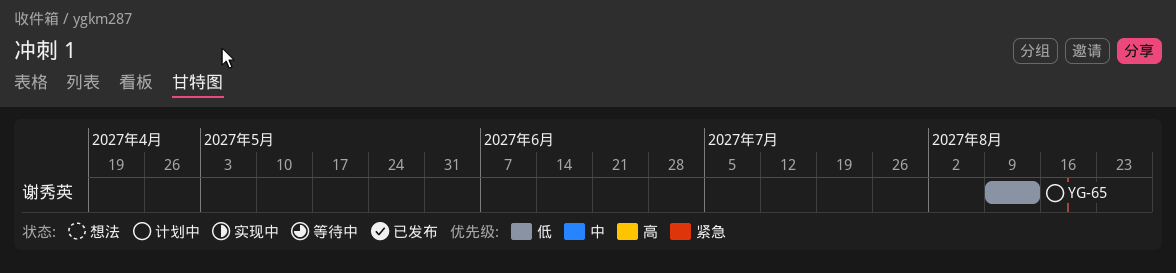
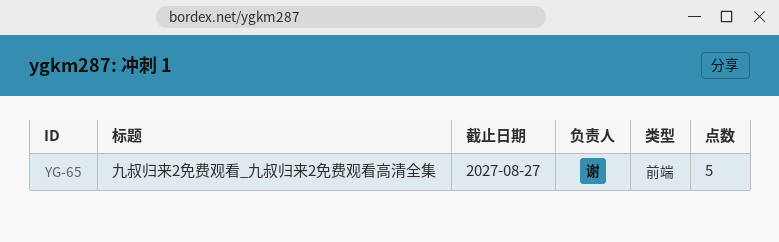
YG-65, due: Aug 13 -> Aug 27

